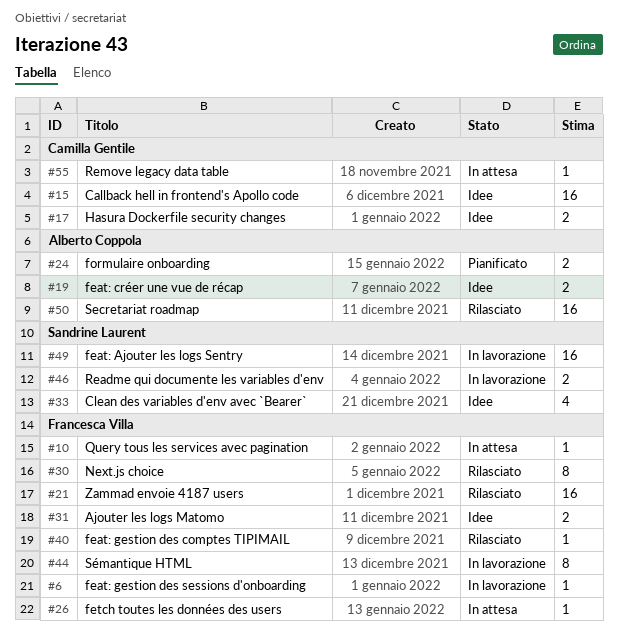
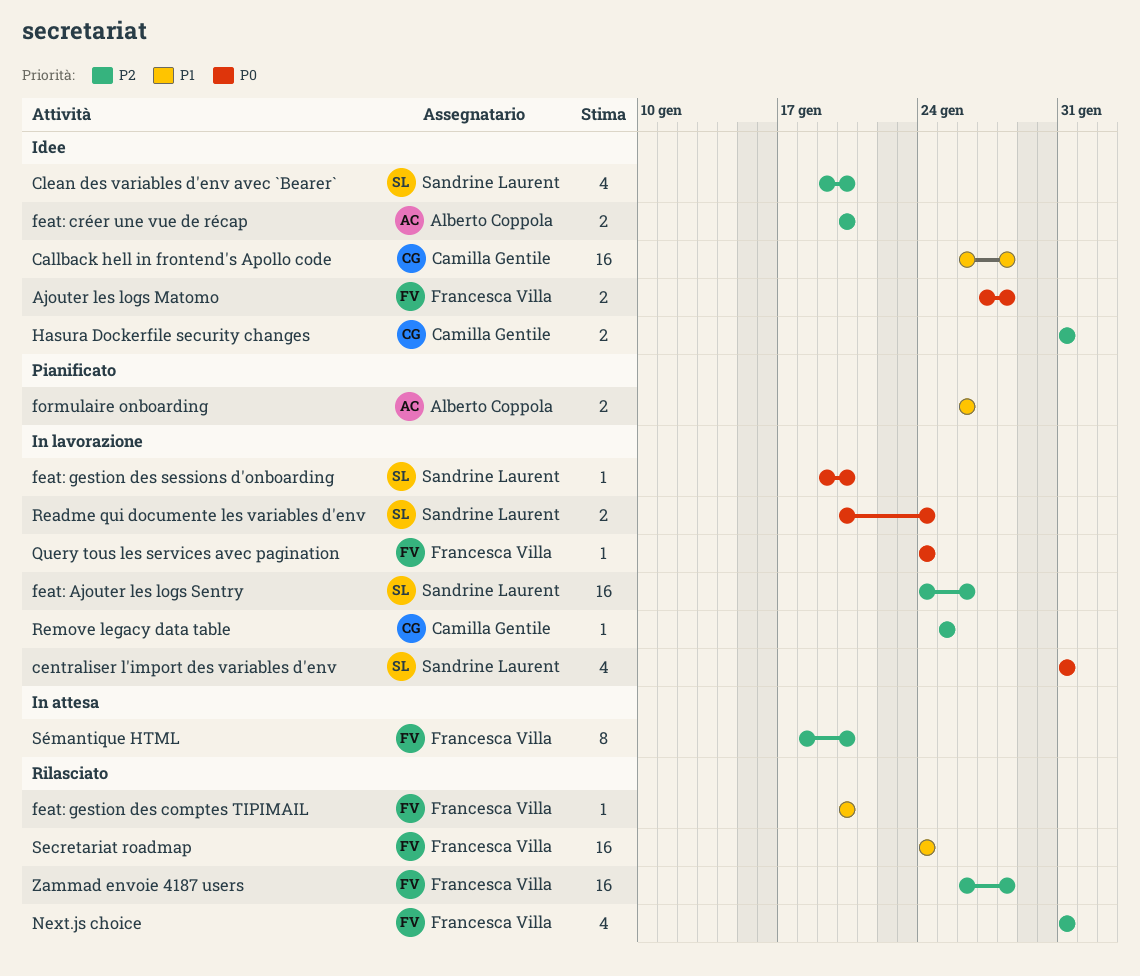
centraliser l'import des variables d'env: none -> present
feat: gestion des sessions d'onboarding, owner: Francesca Villa -> Sandrine Laurent
fetch toutes les données des users: present -> none
Next.js choice, estimate: 8 -> 4
Query tous les services avec pagination, status: In attesa -> In lavorazione
Remove legacy data table, status: In attesa -> In lavorazione
Secretariat roadmap, owner: Alberto Coppola -> Francesca Villa
Sémantique HTML, status: In lavorazione -> In attesa

